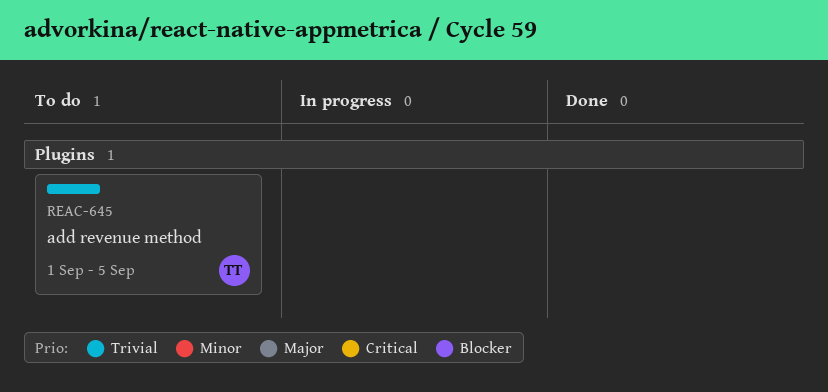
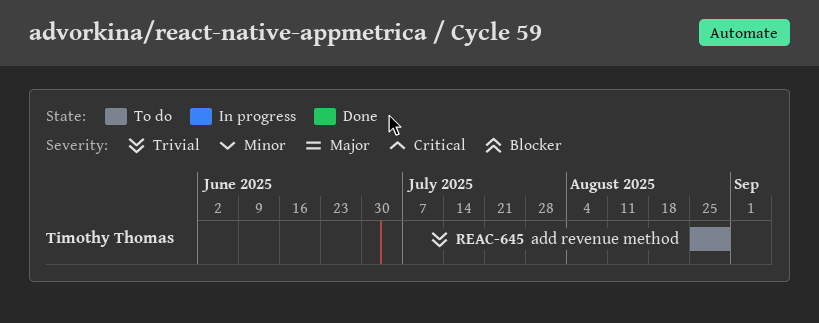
REAC-645, start: Sep 1 -> Aug 25
REAC-645, due: Sep 5 -> Aug 29

